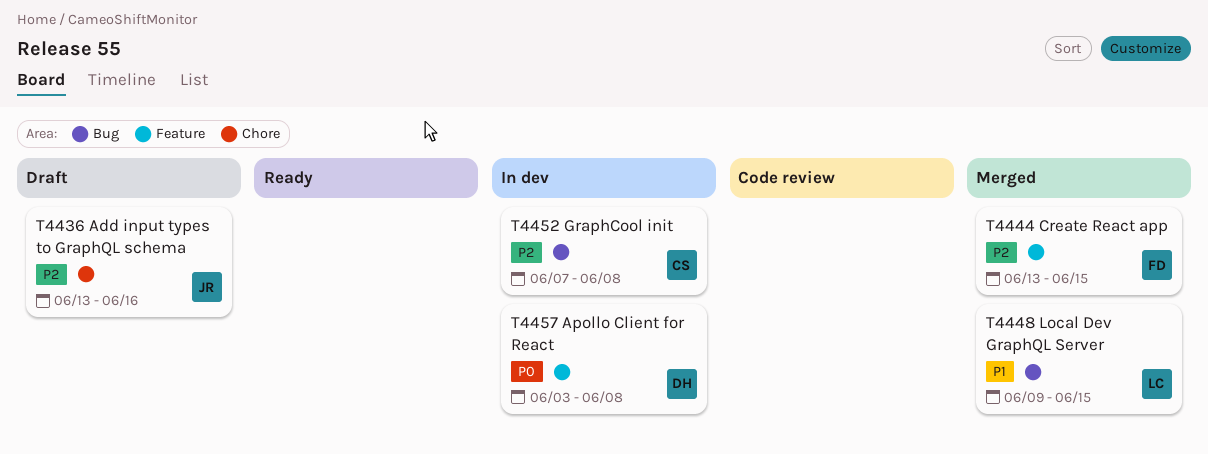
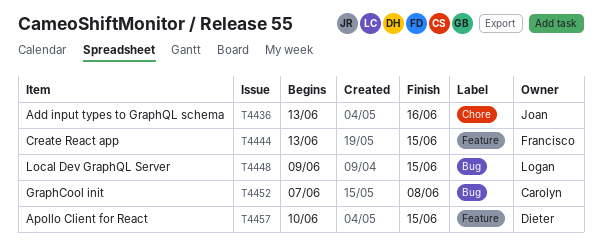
T4457, start: Jun 3 -> Jun 10
T4457, due: Jun 8 -> Jun 15

